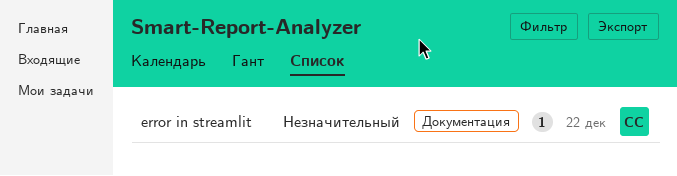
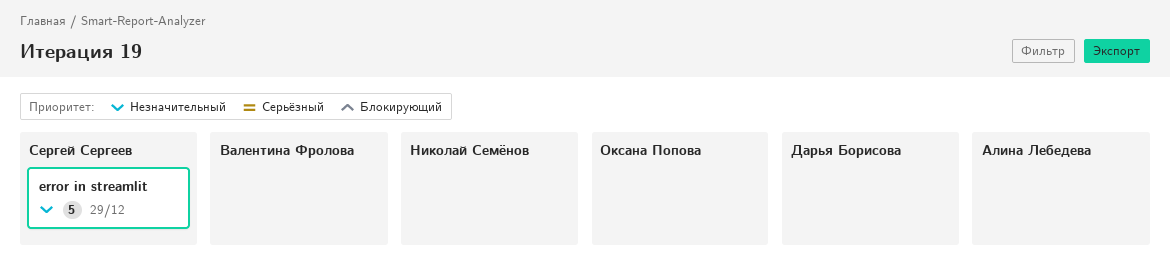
error in streamlit, estimate: 1 -> 5
error in streamlit, due: Dec 22 -> Dec 29

